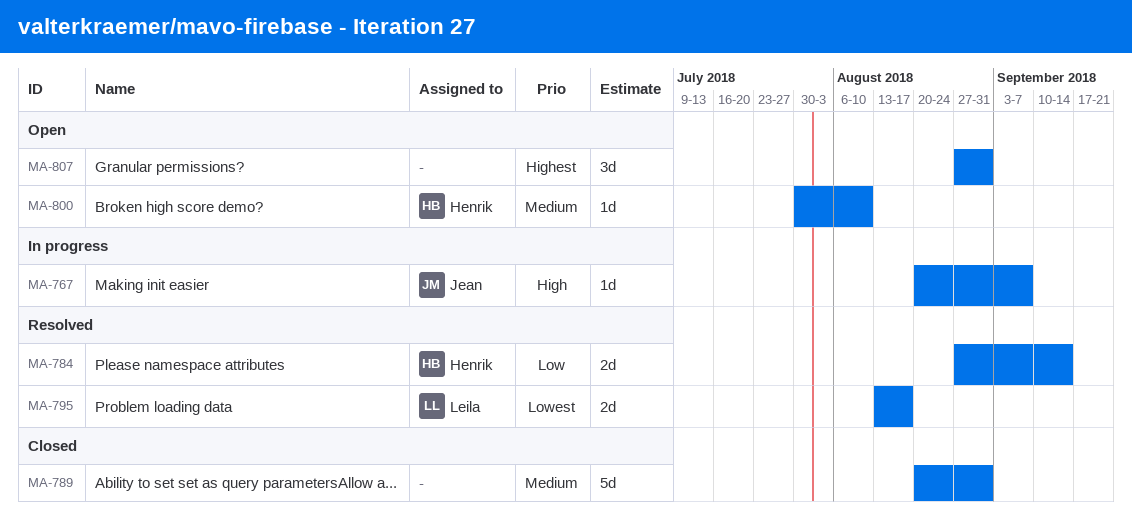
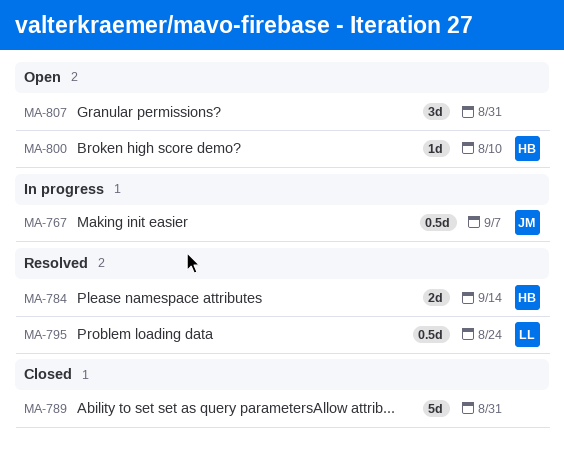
MA-767, estimate: 1d -> 0.5d
MA-795, estimate: 2d -> 0.5d
MA-795, due: Aug 17 -> Aug 24

